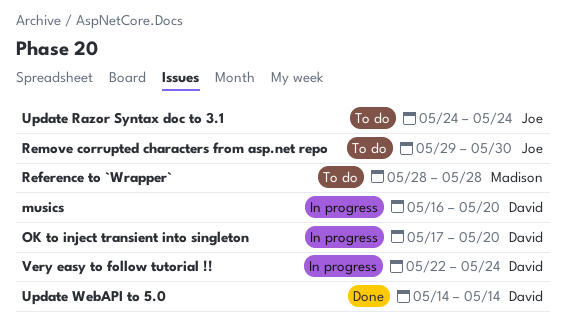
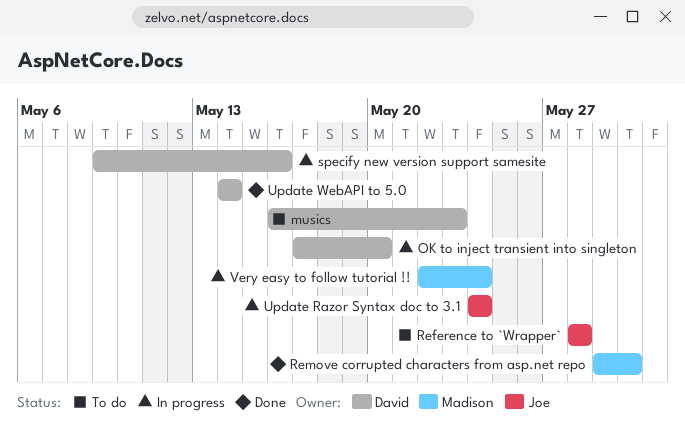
musics, status: In progress -> To do
musics, due: May 20 -> May 23
Reference to `Wrapper`, owner: Madison -> Joe
Remove corrupted characters from asp.net repo, status: To do -> Done
Remove corrupted characters from asp.net repo, owner: Joe -> Madison
specify new version support samesite: none -> present
Update Razor Syntax doc to 3.1, status: To do -> In progress
Very easy to follow tutorial !!, owner: David -> Madison

